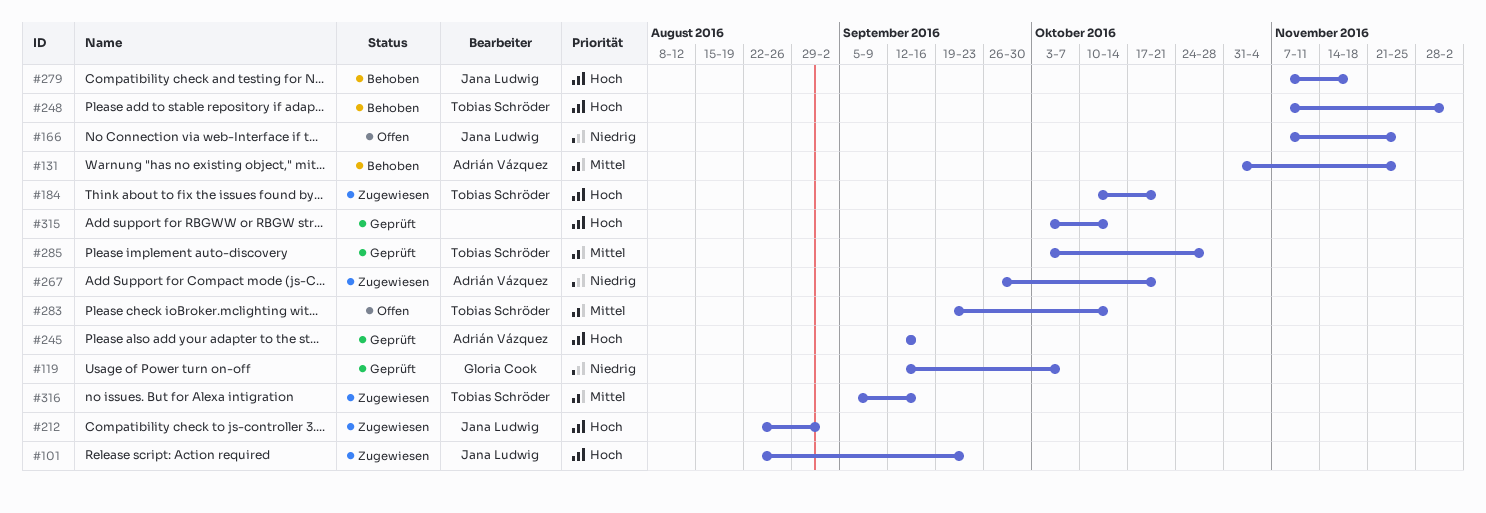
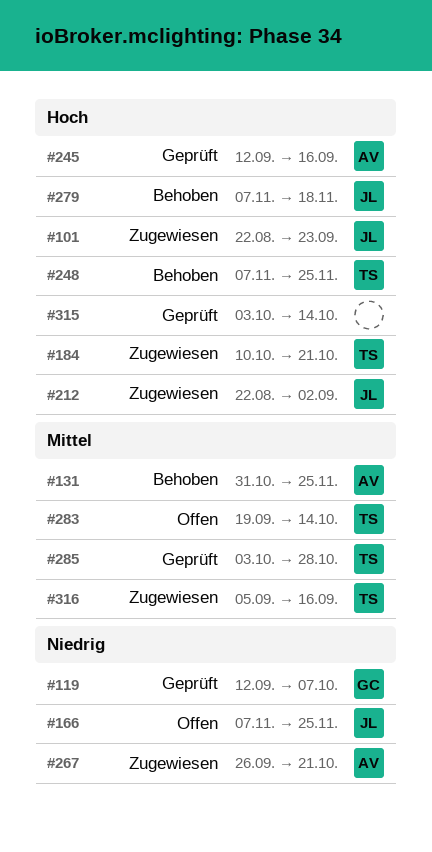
#248, due: Dec 2 -> Nov 25

